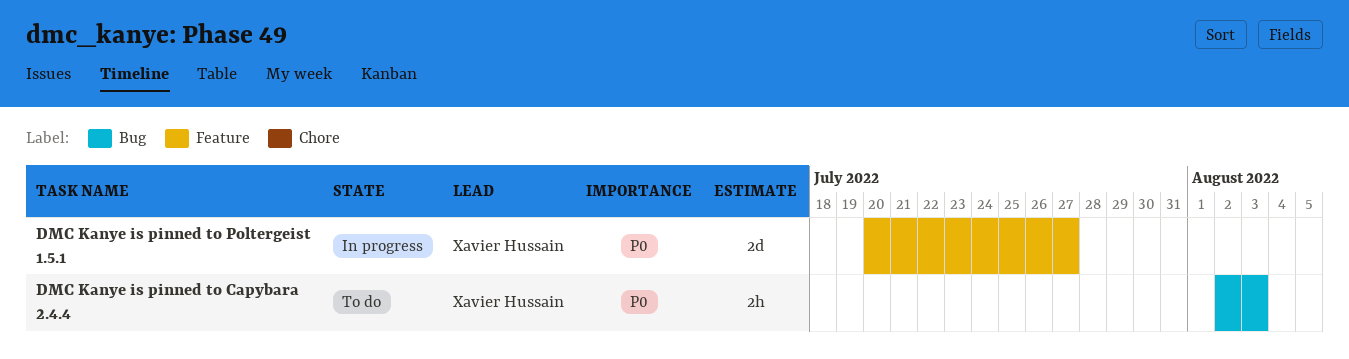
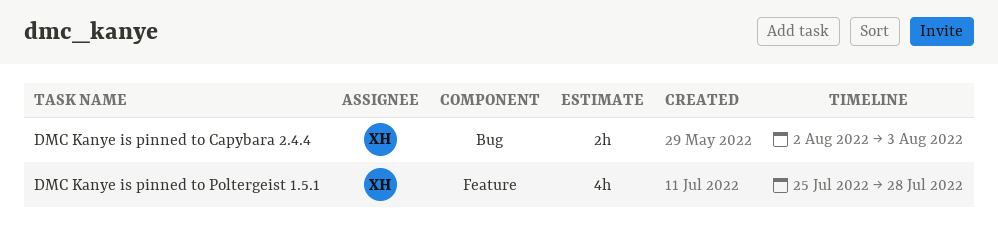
DMC Kanye is pinned to Poltergeist 1.5.1, estimate: 2d -> 4h
DMC Kanye is pinned to Poltergeist 1.5.1, start: Jul 20 -> Jul 25
DMC Kanye is pinned to Poltergeist 1.5.1, due: Jul 27 -> Jul 28

